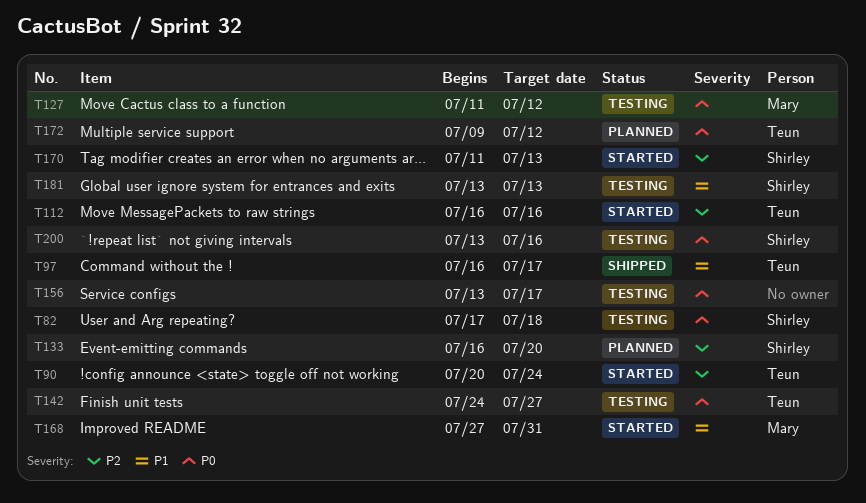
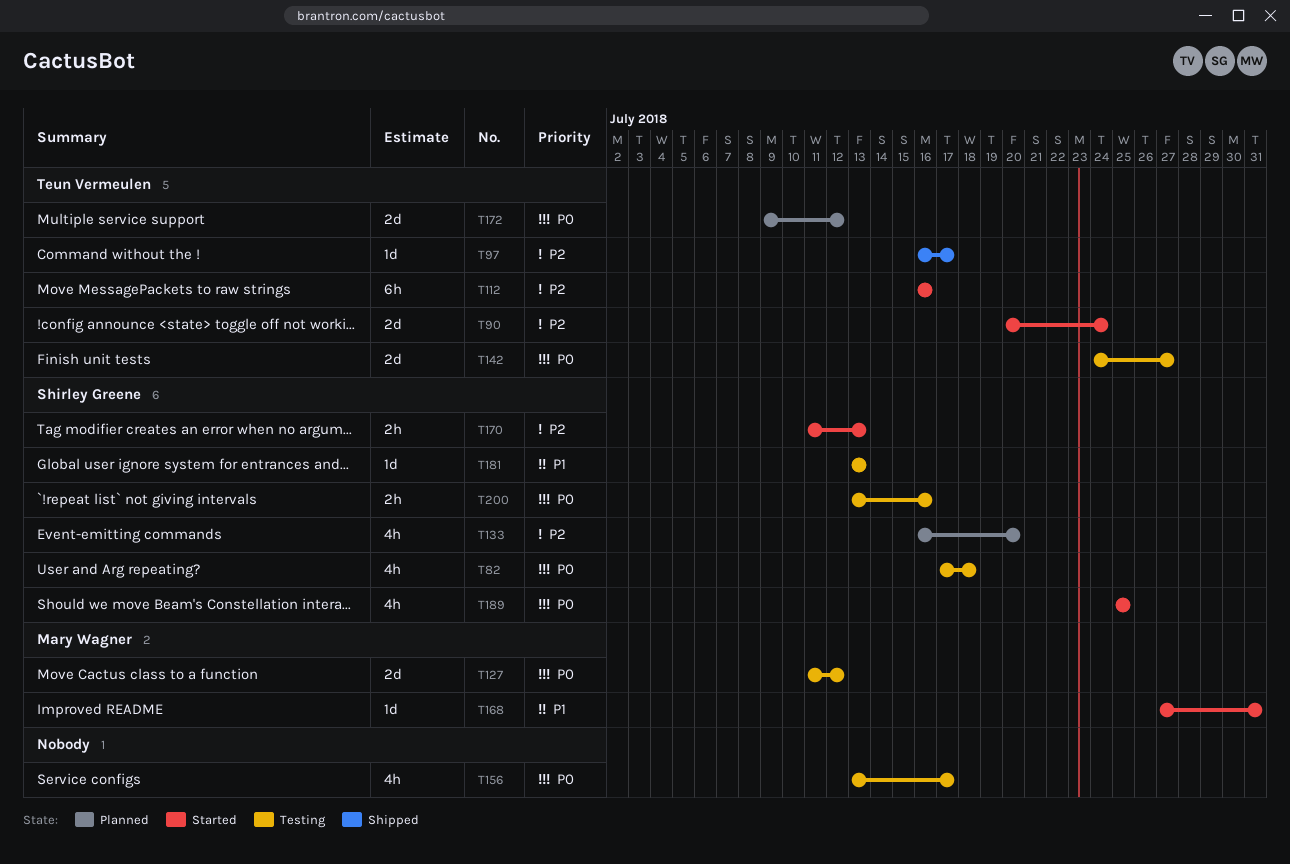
T97, priority: P1 -> P2
T189: none -> present

